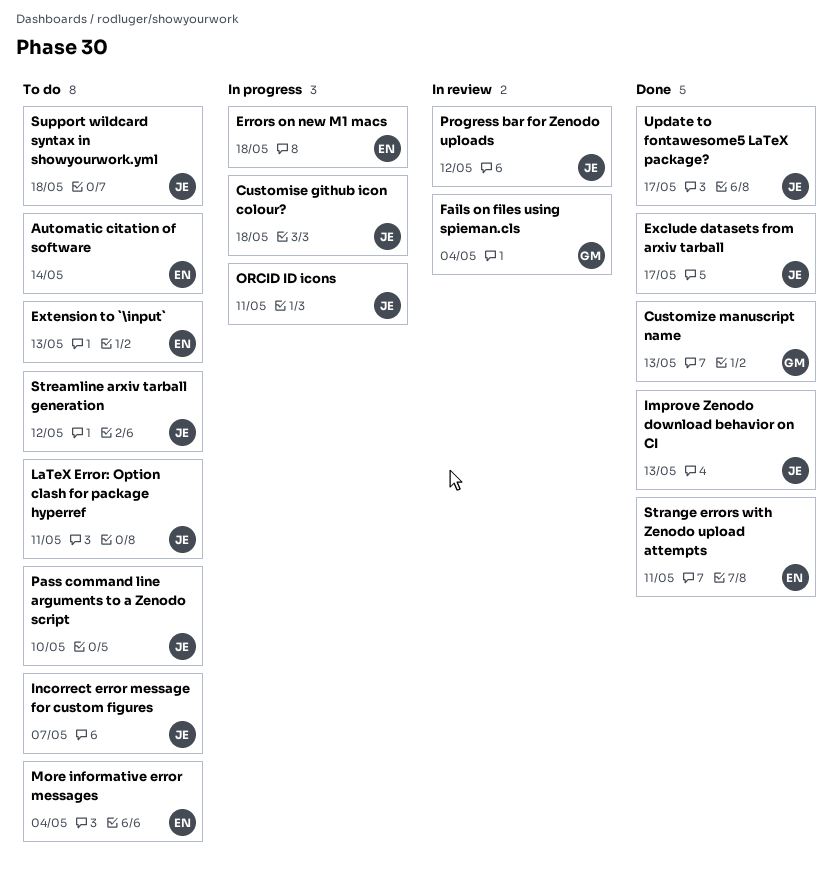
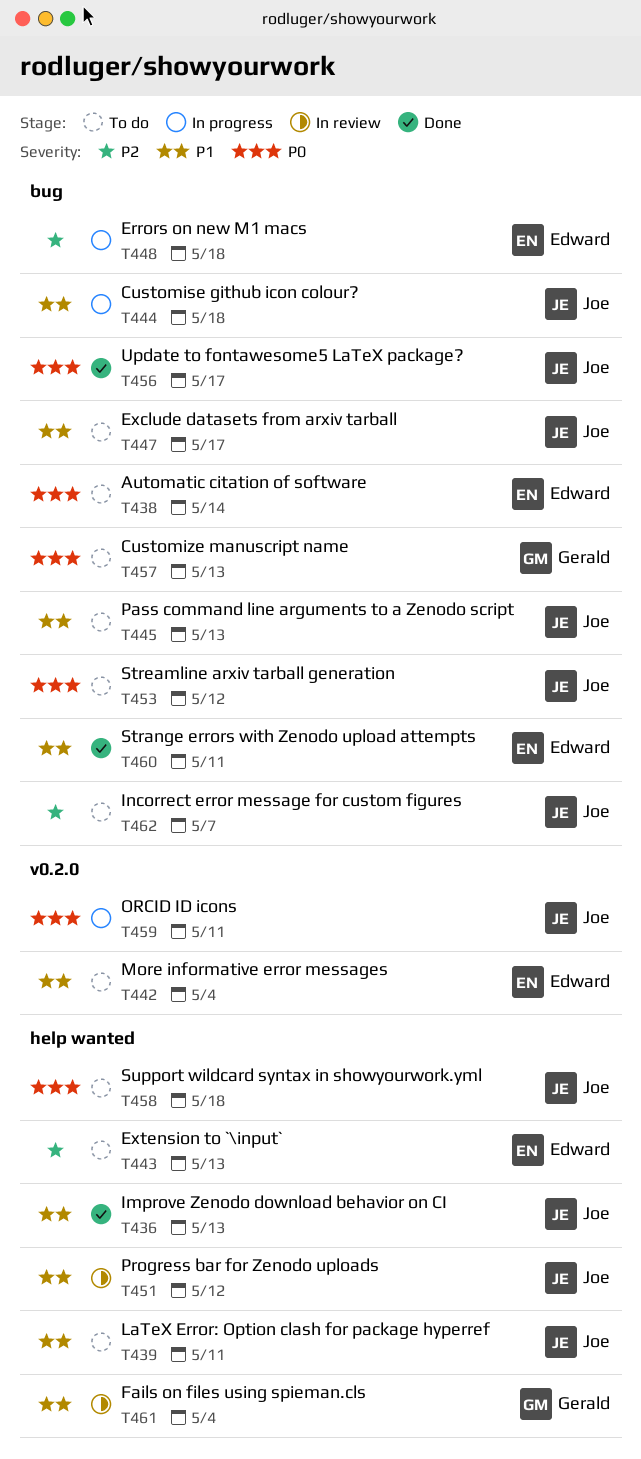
Customize manuscript name, status: Done -> To do
Exclude datasets from arxiv tarball, status: Done -> To do
Pass command line arguments to a Zenodo script, due: May 10 -> May 13

